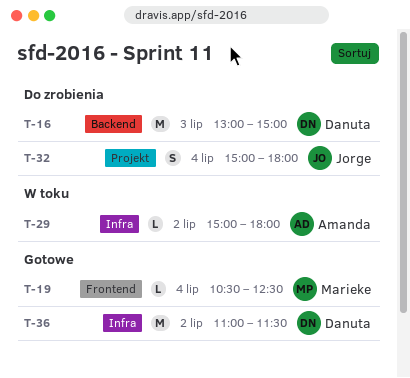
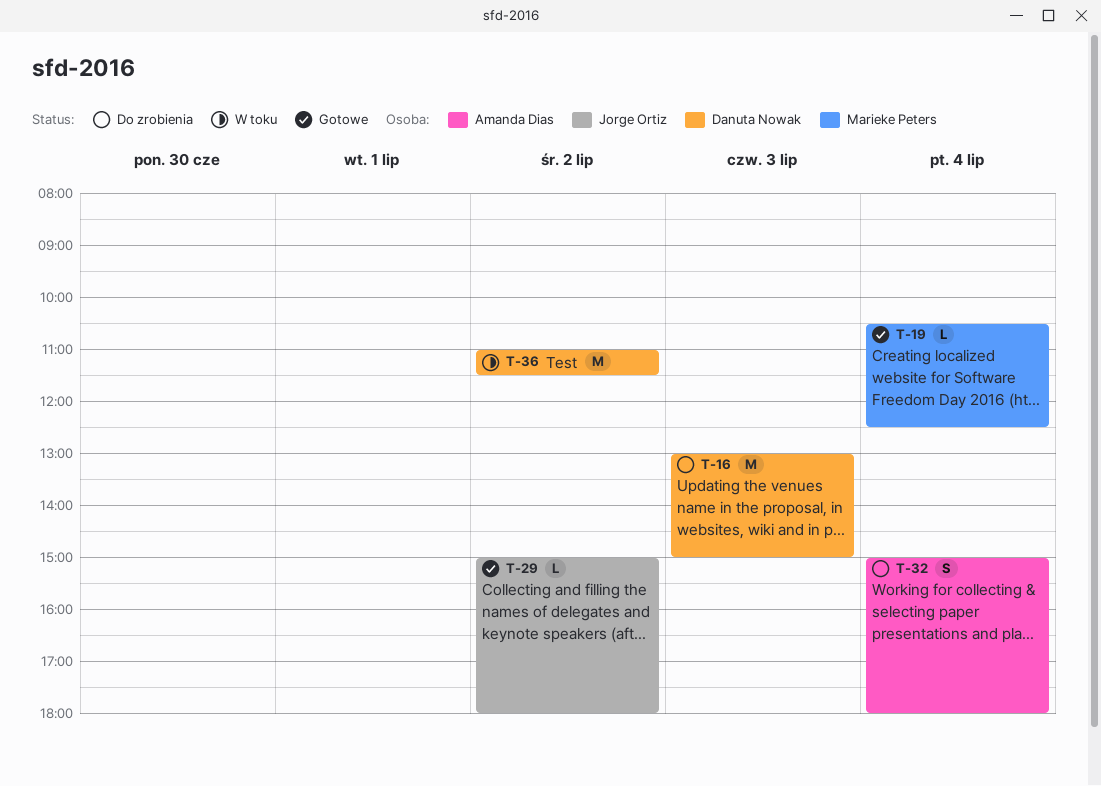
T-29, status: W toku -> Gotowe
T-29, owner: Amanda Dias -> Jorge Ortiz
T-32, owner: Jorge Ortiz -> Amanda Dias
T-36, status: Gotowe -> W toku

